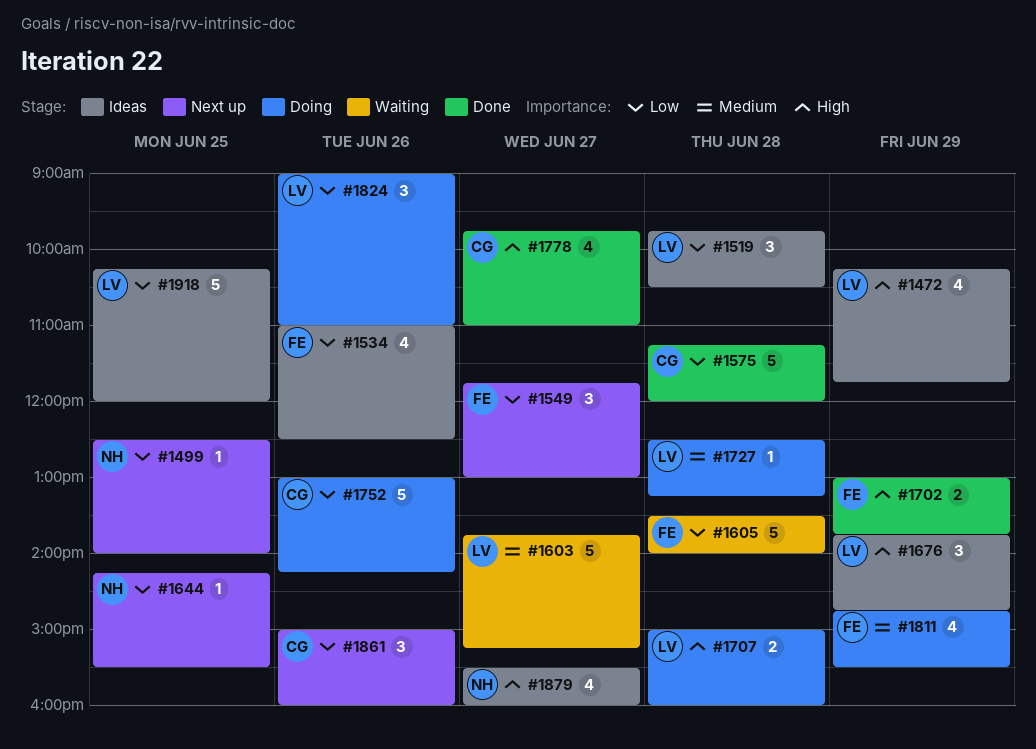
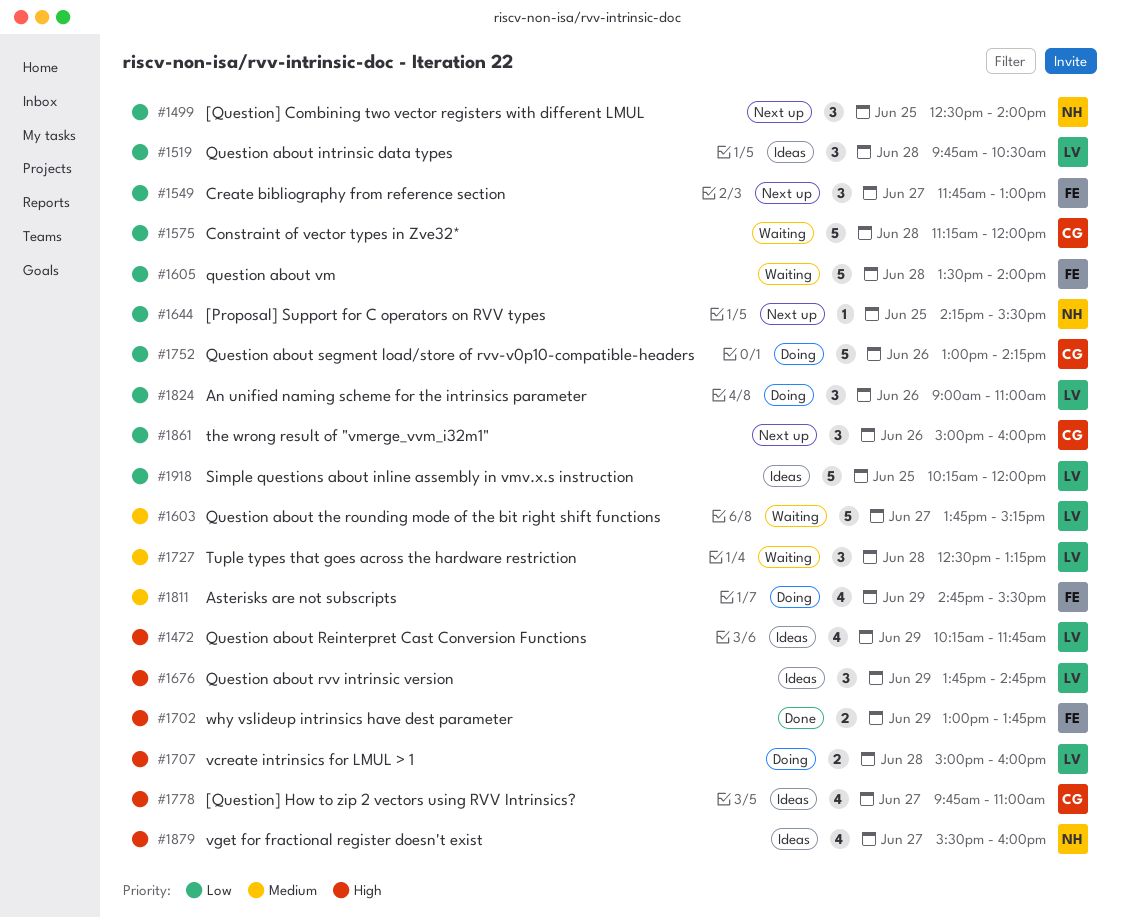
#1499, estimate: 1 -> 3
#1534: present -> none
#1575, status: Done -> Waiting
#1727, status: Doing -> Waiting
#1727, estimate: 1 -> 3
#1778, status: Done -> Ideas

